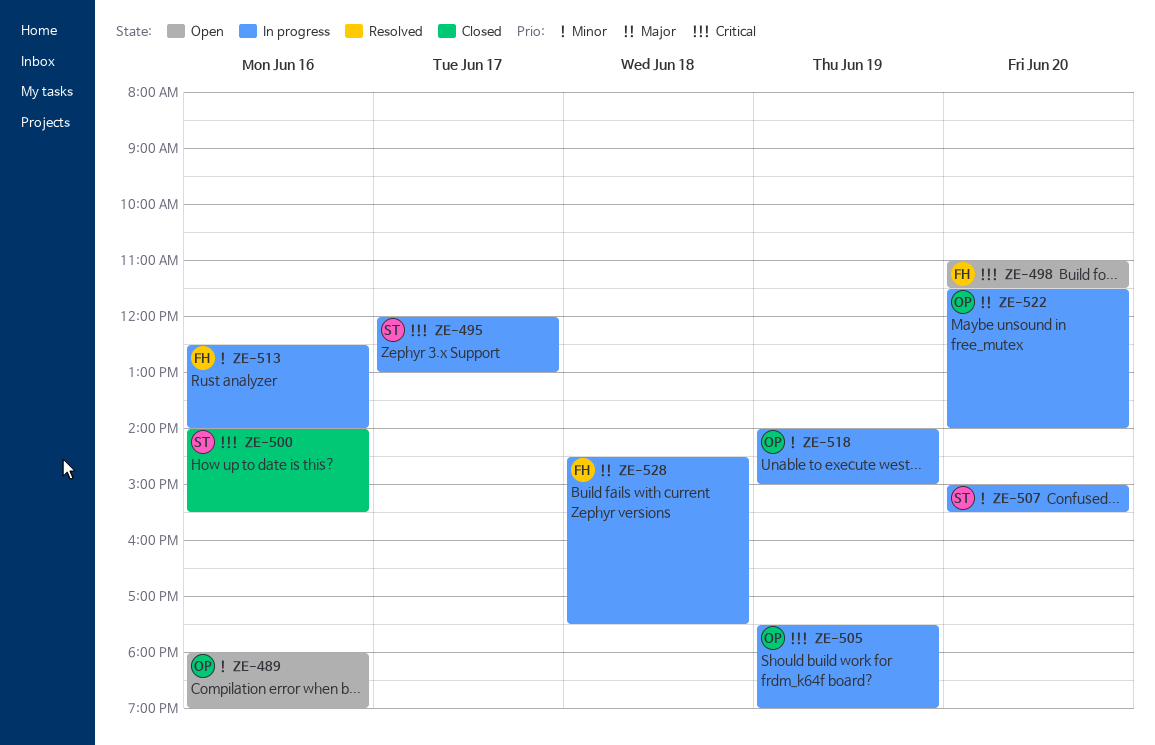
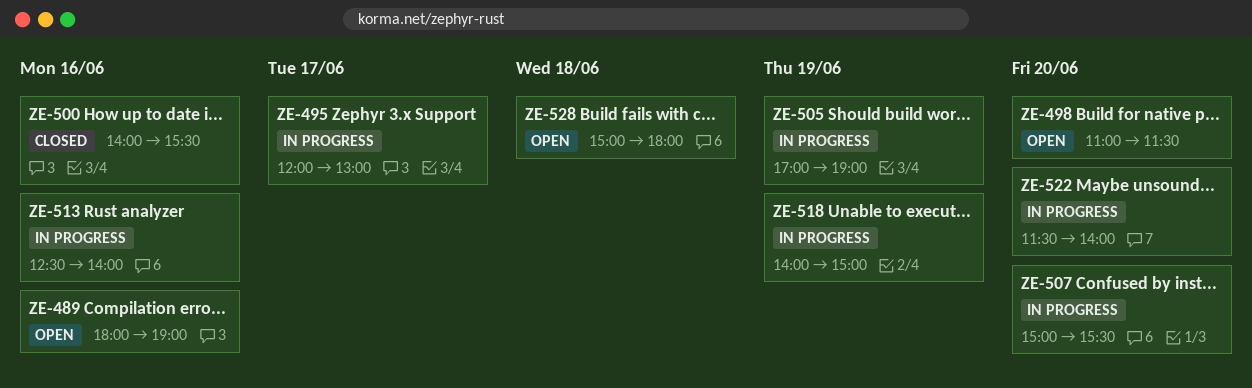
ZE-505, begins: 17:30 -> 17:00
ZE-528, status: In progress -> Open
ZE-528, begins: 14:30 -> 15:00
ZE-528, ends: 17:30 -> 18:00

